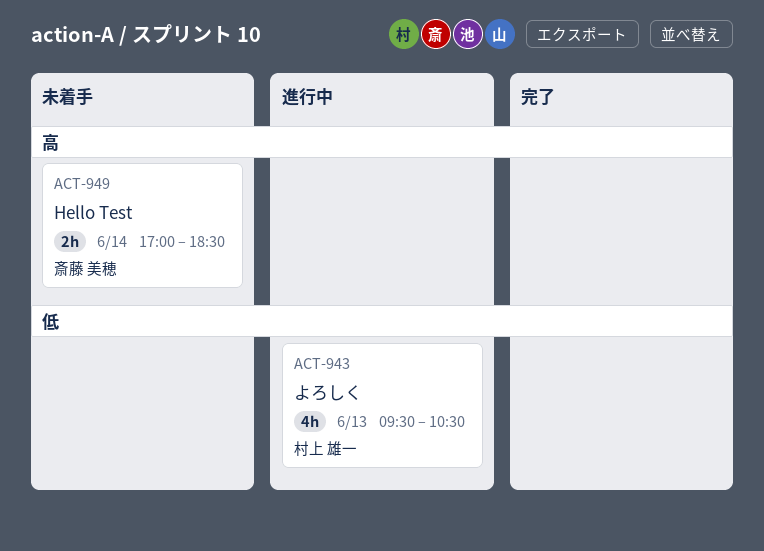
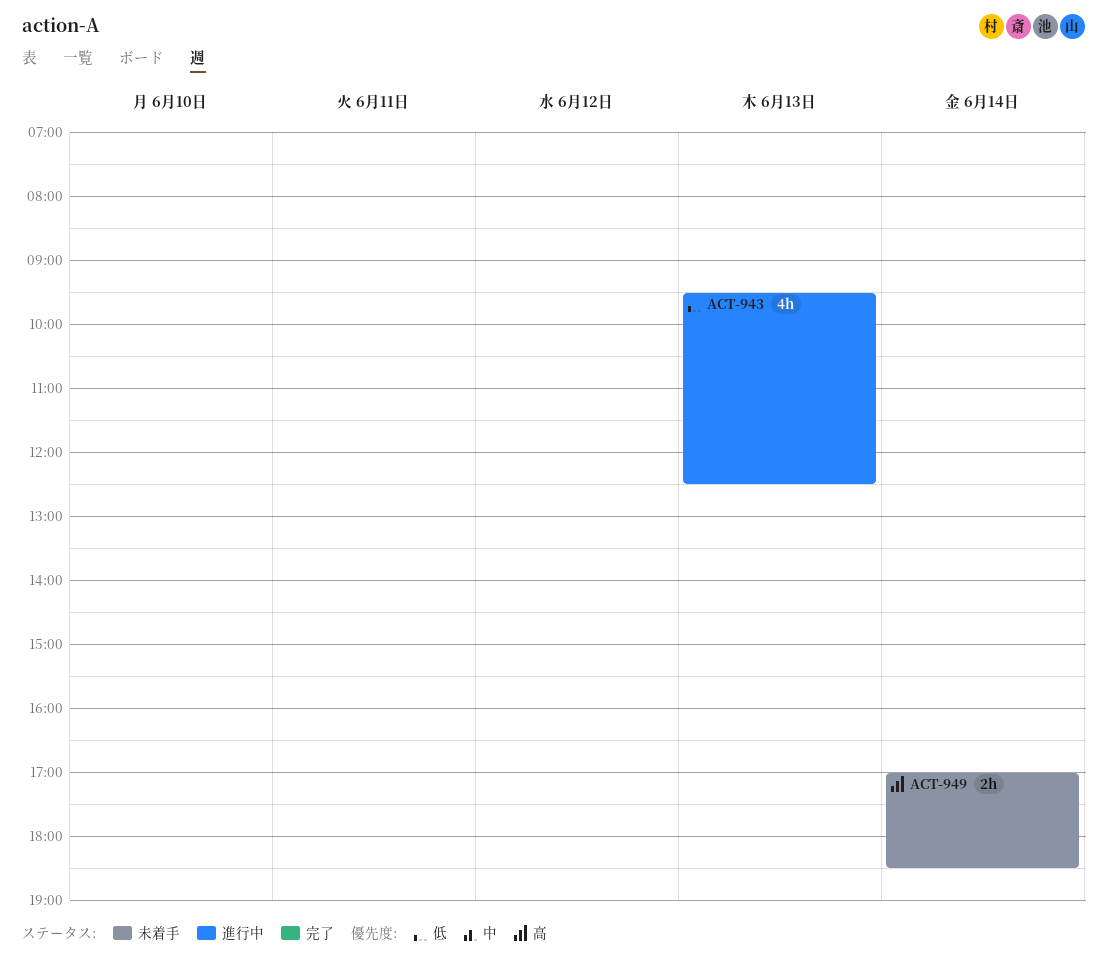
ACT-943, ends: 10:30 -> 12:30

